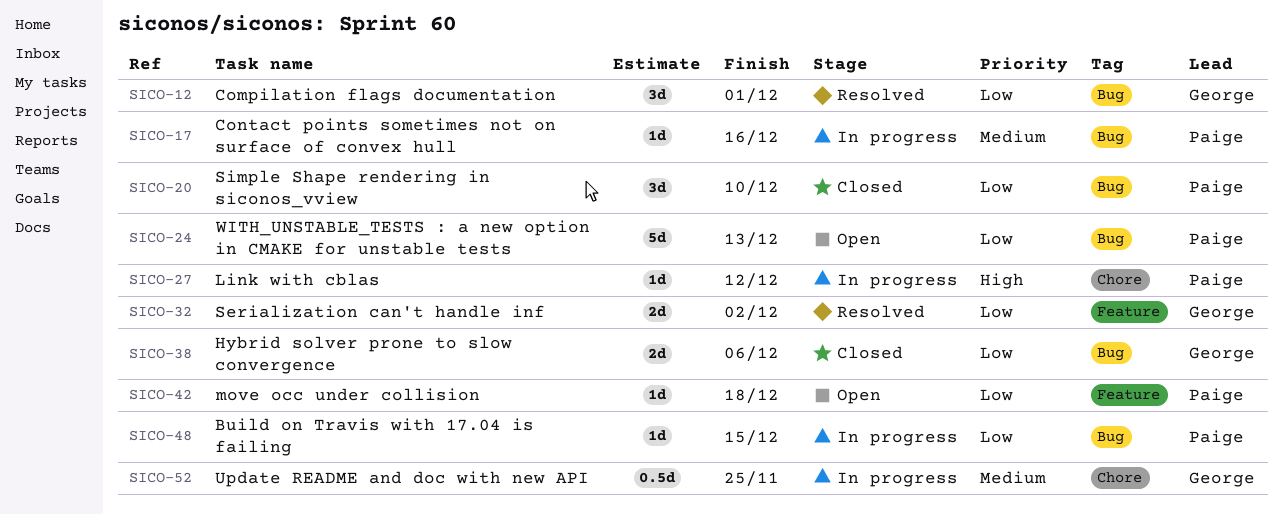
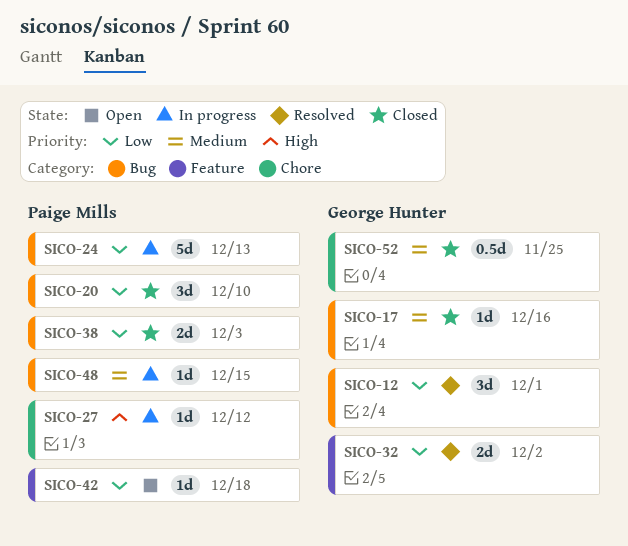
SICO-17, status: In progress -> Closed
SICO-17, owner: Paige Mills -> George Hunter
SICO-24, status: Open -> In progress
SICO-38, owner: George Hunter -> Paige Mills
SICO-38, due: Dec 6 -> Dec 3
SICO-48, priority: Low -> Medium
SICO-52, status: In progress -> Closed

